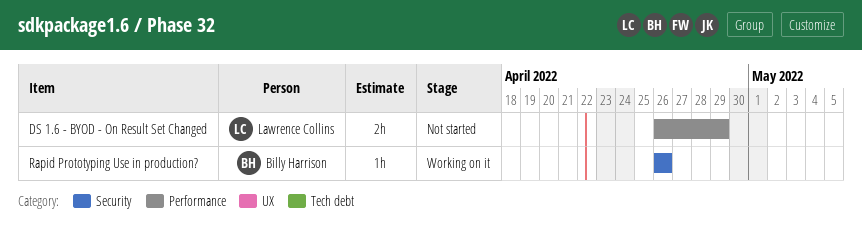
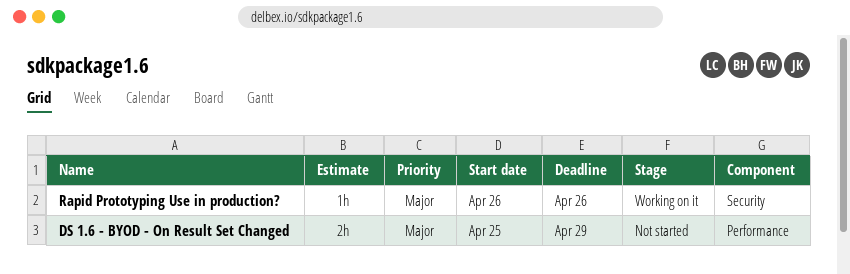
DS 1.6 - BYOD - On Result Set Changed, start: Apr 26 -> Apr 25

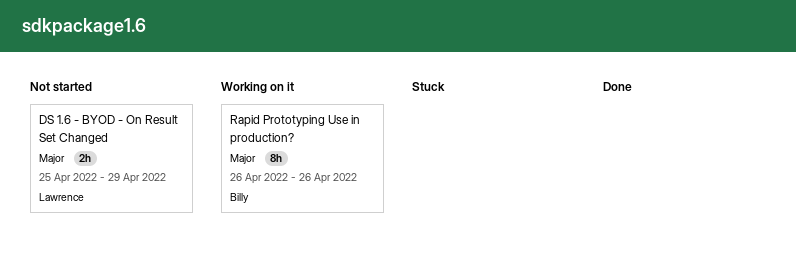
Rapid Prototyping Use in production?, estimate: 1h -> 8h

